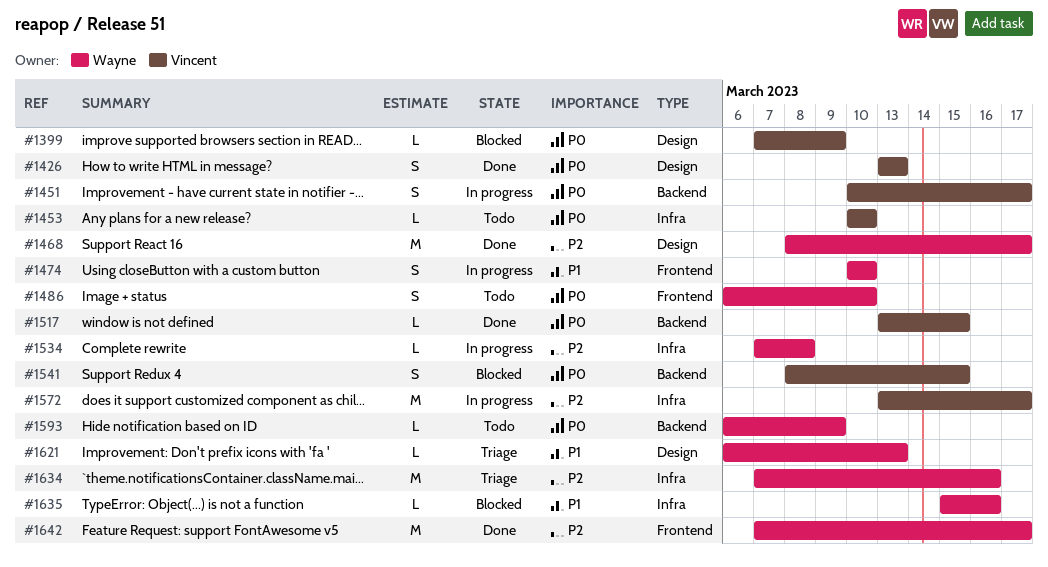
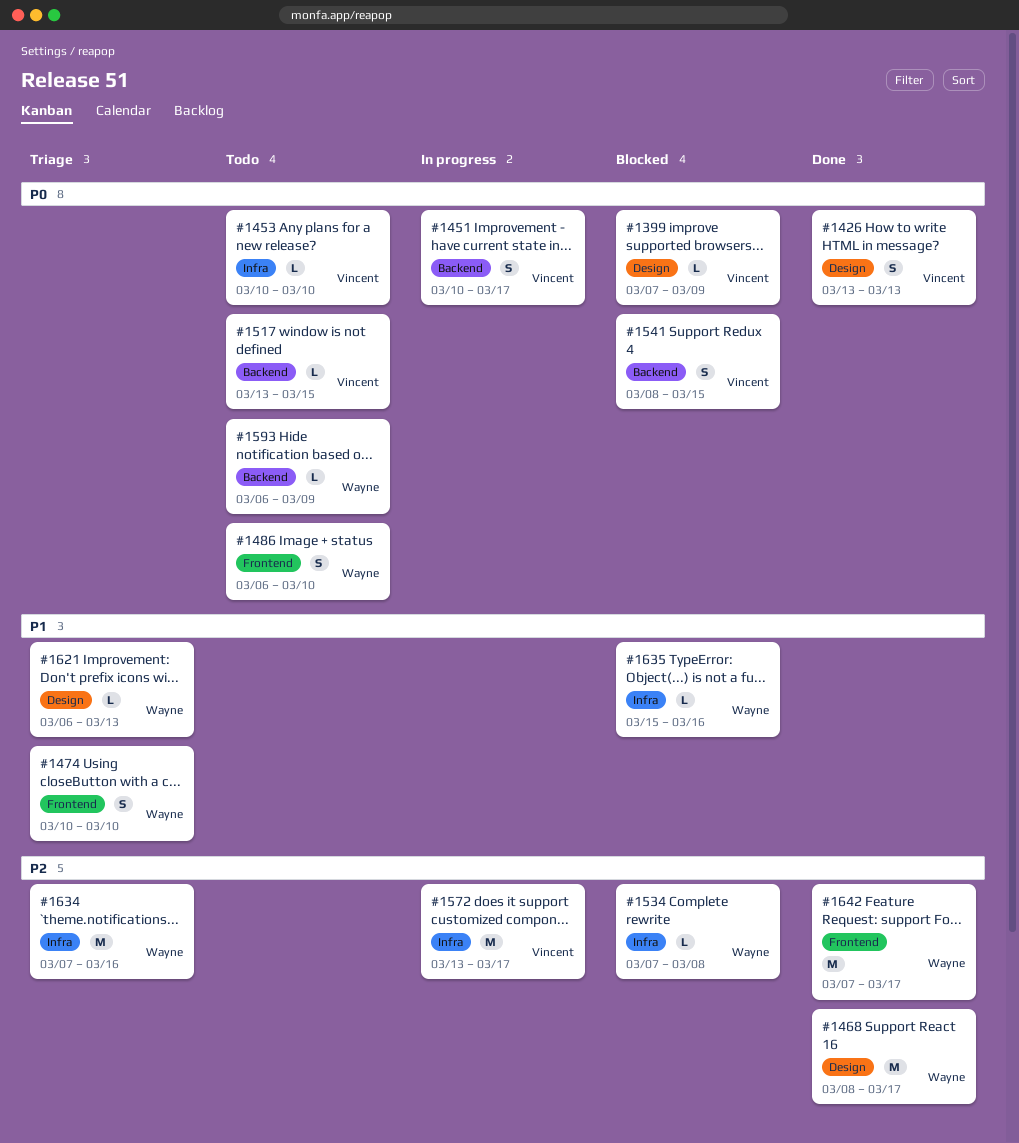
#1474, status: In progress -> Triage
#1517, status: Done -> Todo
#1534, status: In progress -> Blocked

